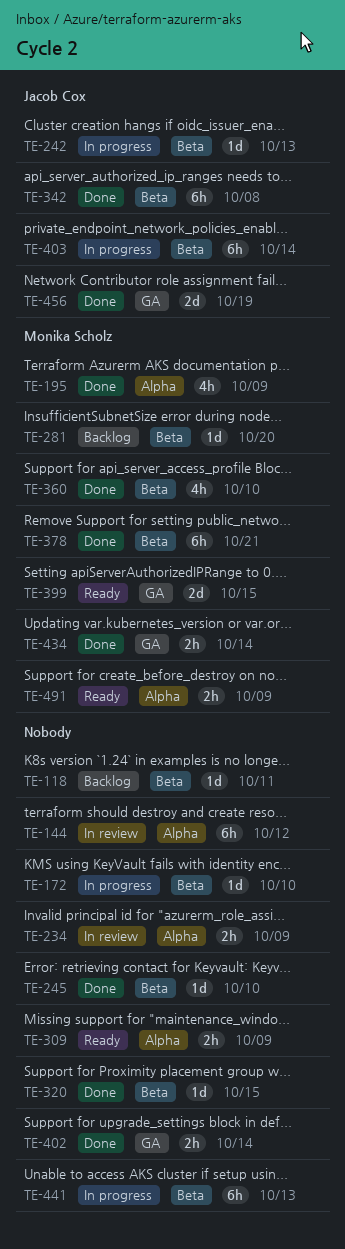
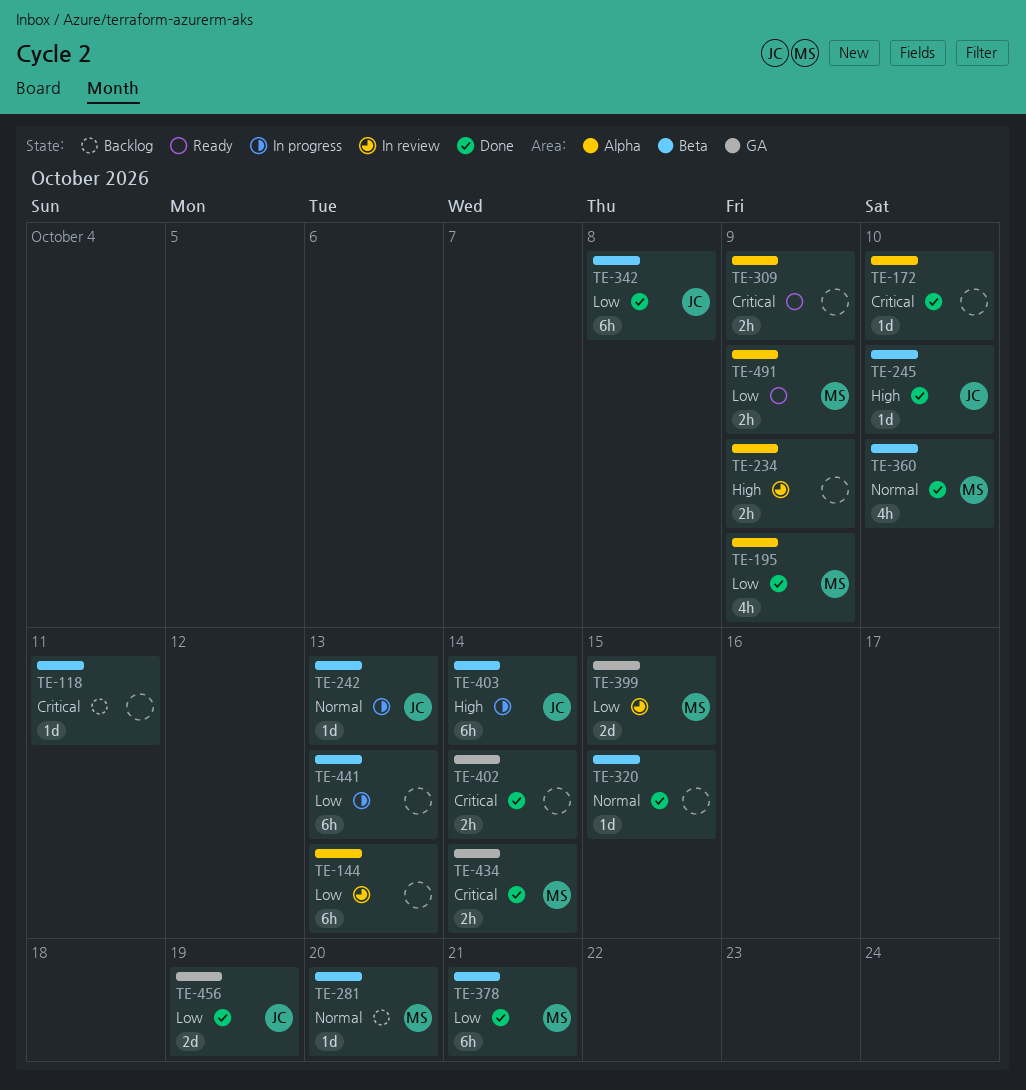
TE-144, due: Oct 12 -> Oct 13
TE-172, status: In progress -> Done
TE-172, label: Beta -> Alpha
TE-245, owner: none -> Jacob Cox
TE-399, status: Ready -> In review

